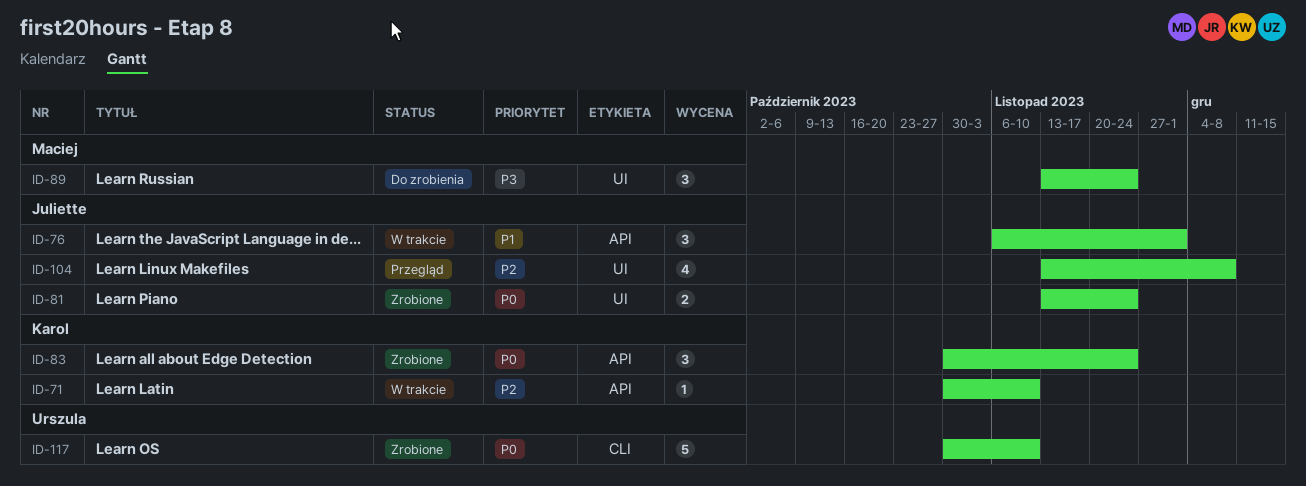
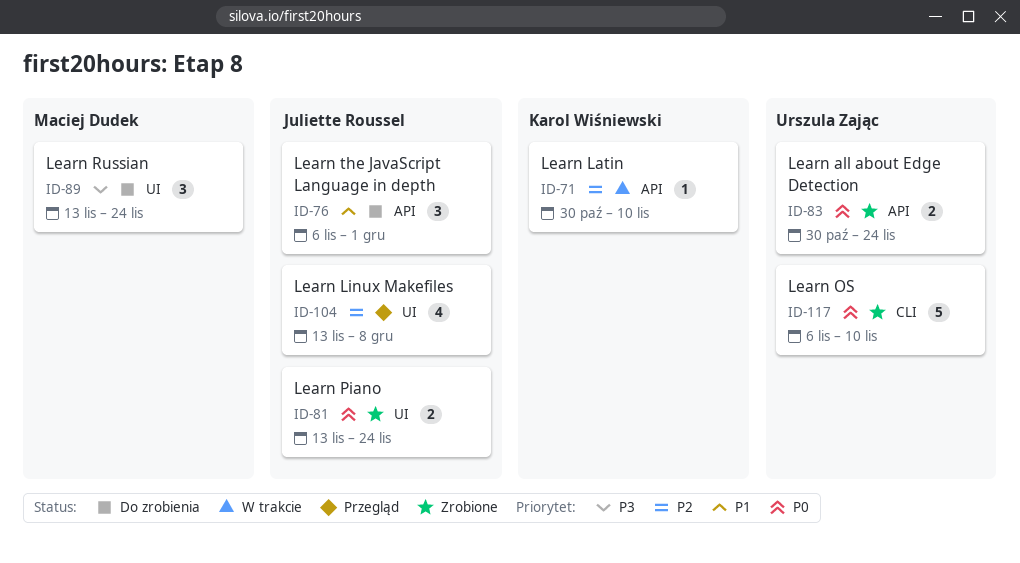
ID-76, status: W trakcie -> Do zrobienia
ID-83, owner: Karol Wiśniewski -> Urszula Zając
ID-83, estimate: 3 -> 2
ID-117, start: Oct 30 -> Nov 6

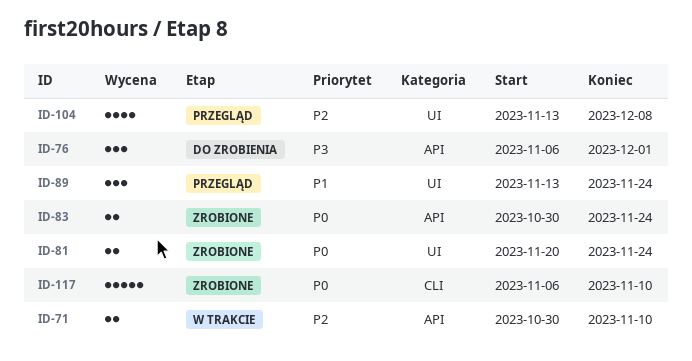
ID-71, estimate: 1 -> 2
ID-76, priority: P1 -> P3
ID-81, start: Nov 13 -> Nov 20
ID-89, status: Do zrobienia -> Przegląd
ID-89, priority: P3 -> P1

